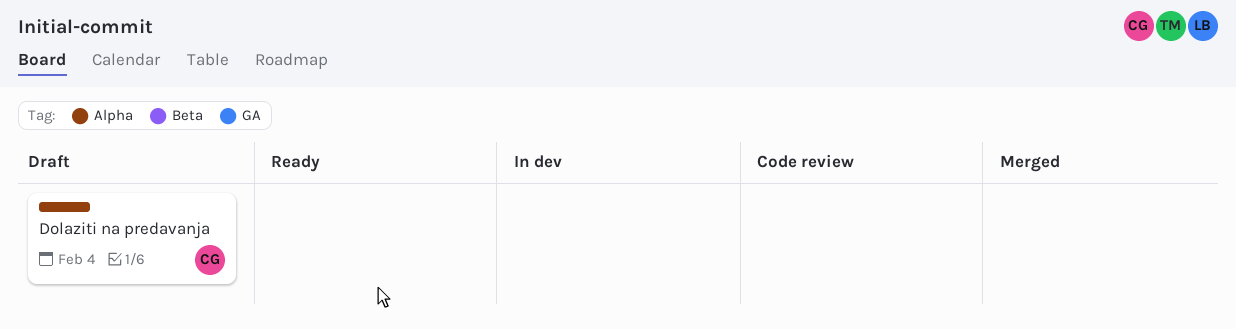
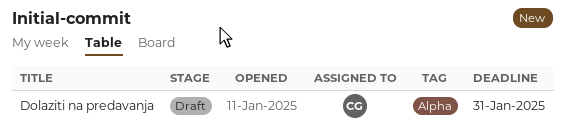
Dolaziti na predavanja, due: Feb 4 -> Jan 31

